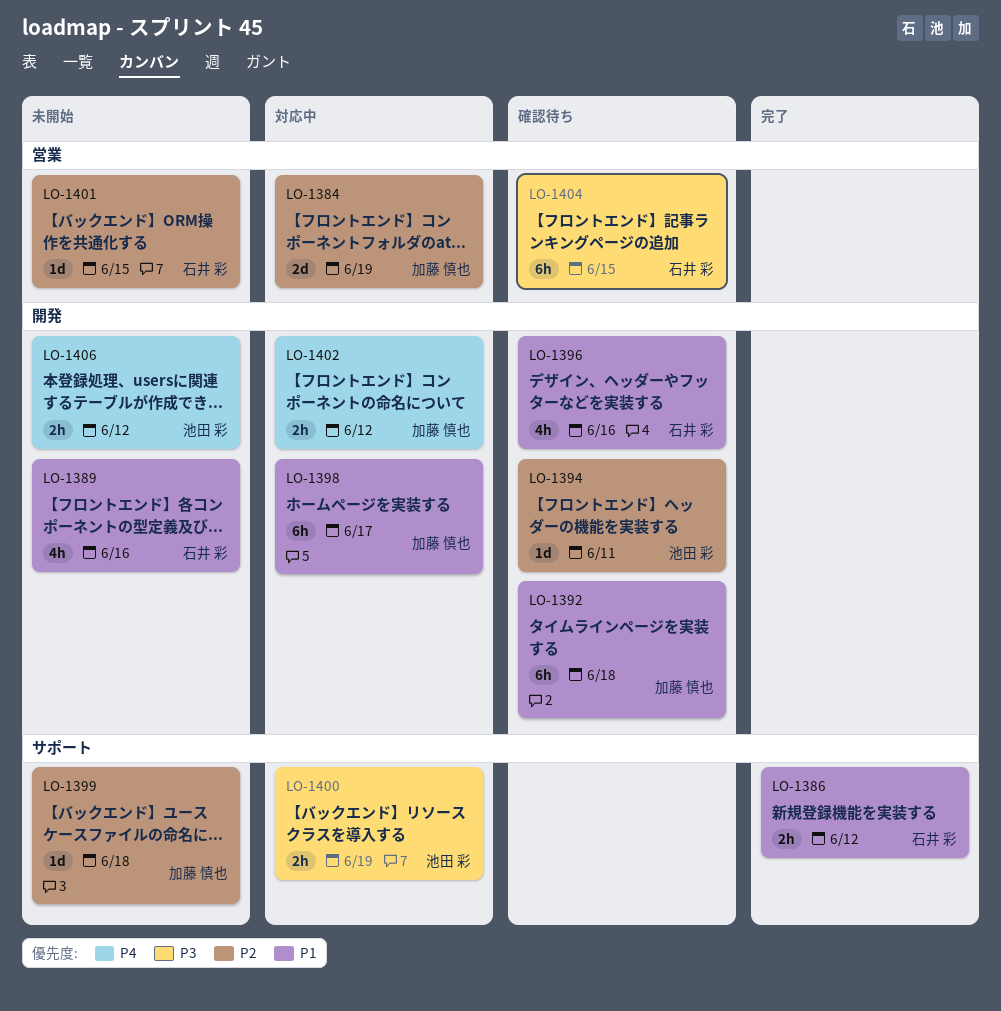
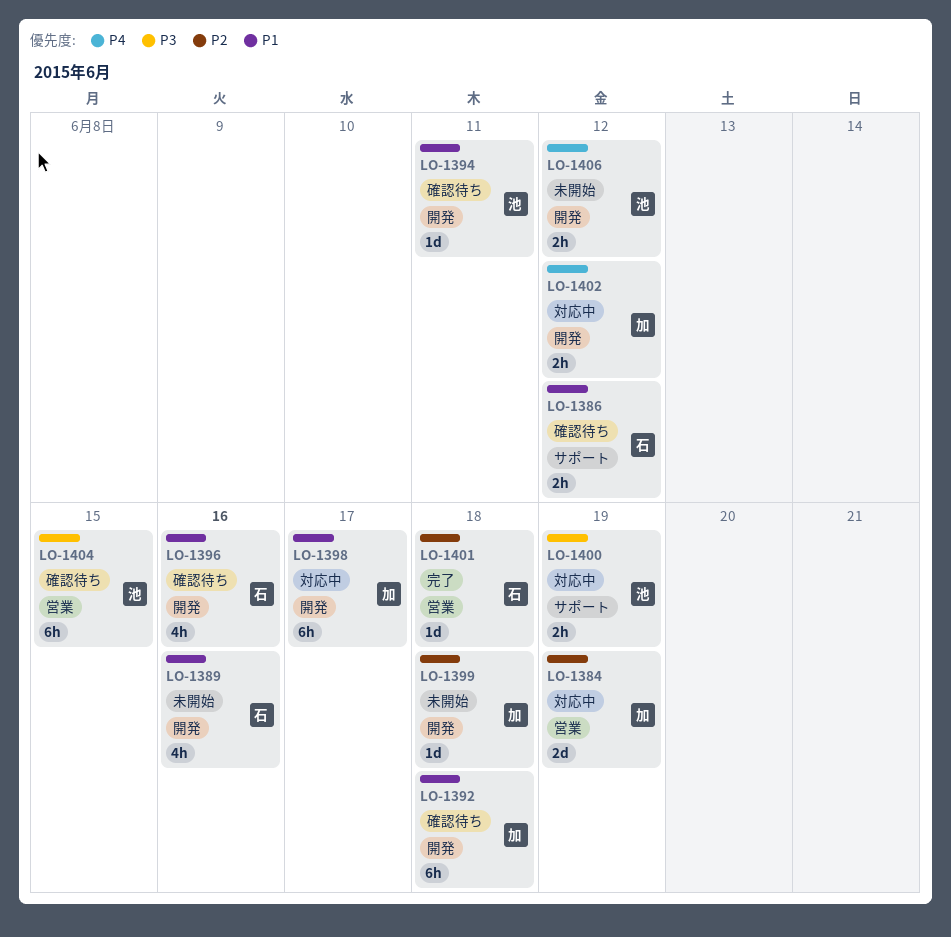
LO-1386, status: 完了 -> 確認待ち
LO-1394, priority: P2 -> P1
LO-1399, label: サポート -> 開発
LO-1401, status: 未開始 -> 完了
LO-1401, due: Jun 15 -> Jun 18
LO-1404, owner: 石井 彩 -> 池田 彩

